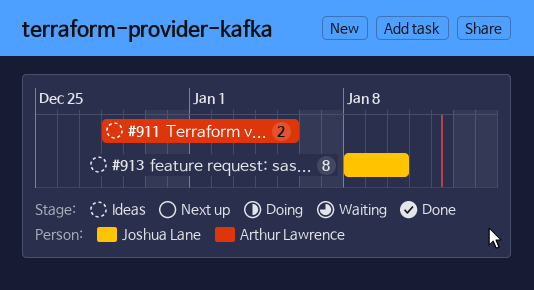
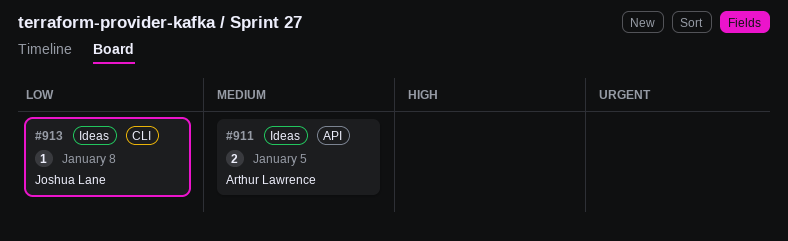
#913, estimate: 8 -> 1
#913, due: Jan 10 -> Jan 8

